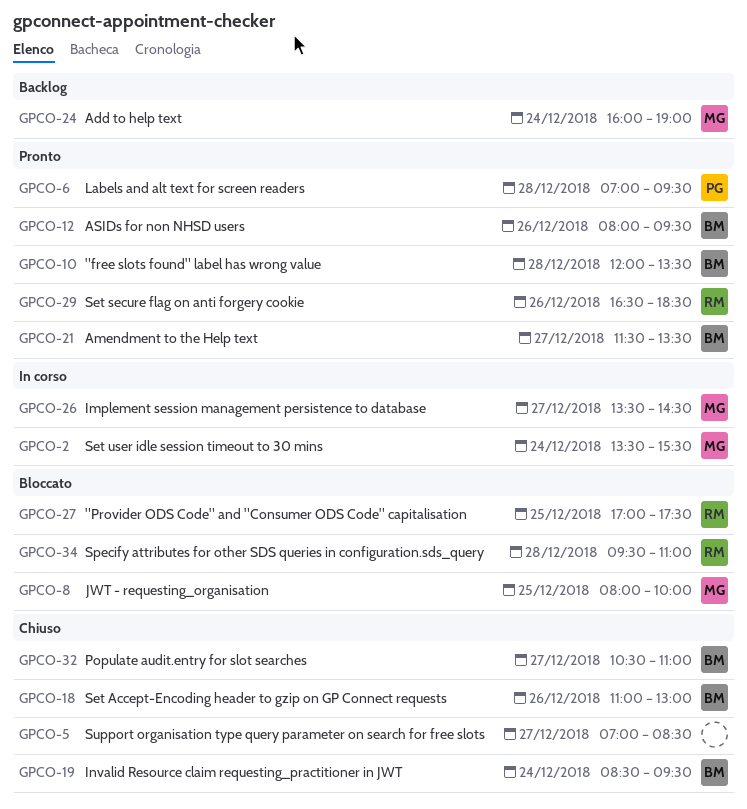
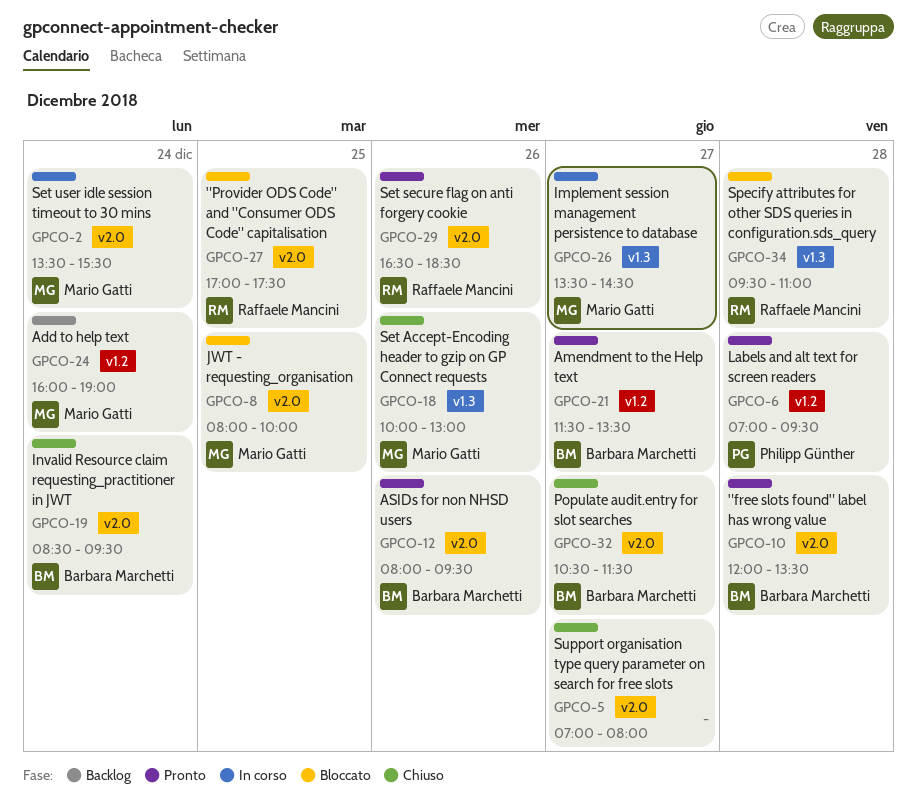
GPCO-5, ends: 08:30 -> 08:00
GPCO-18, owner: Barbara Marchetti -> Mario Gatti
GPCO-18, begins: 11:00 -> 10:00
GPCO-32, ends: 11:00 -> 11:30

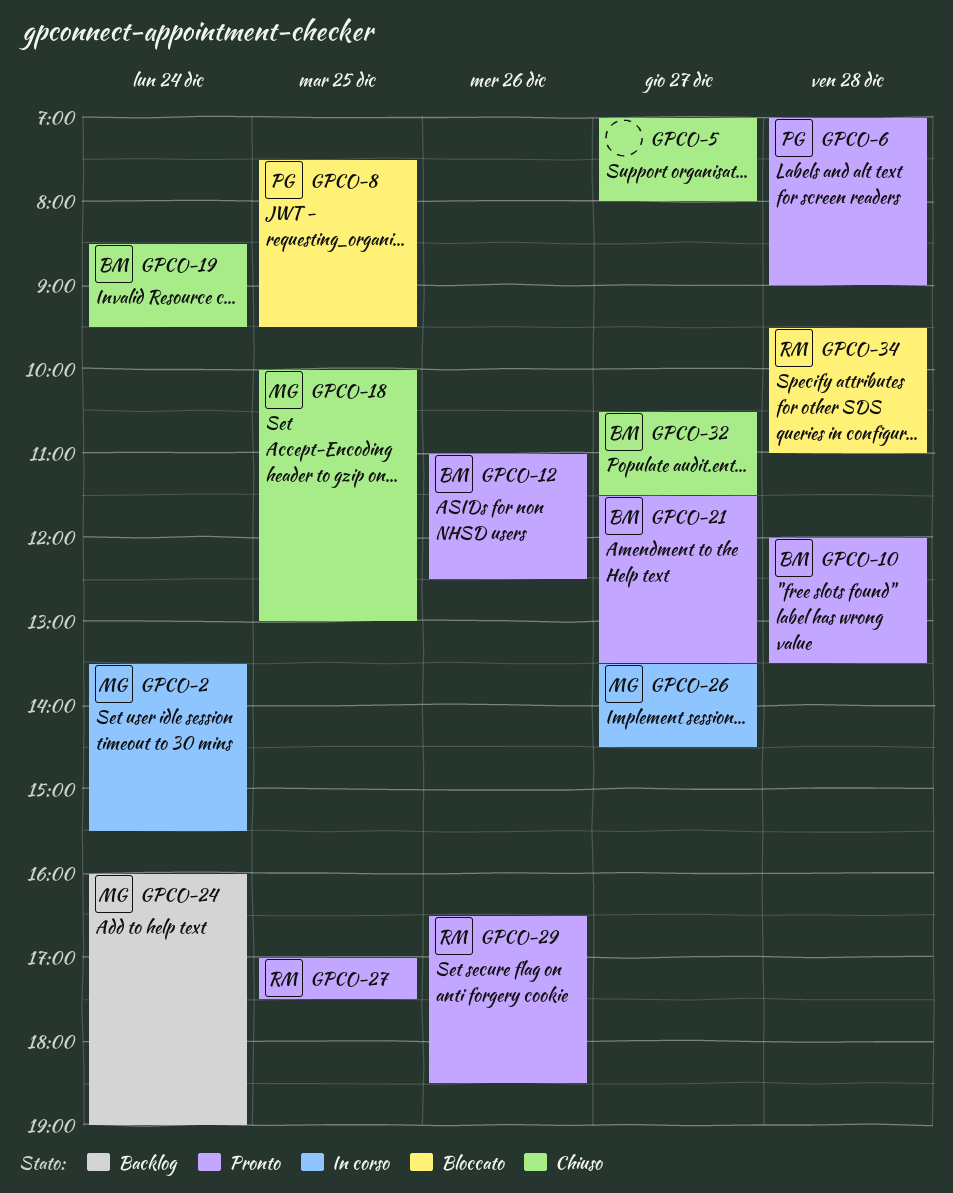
GPCO-6, ends: 09:30 -> 09:00
GPCO-8, owner: Mario Gatti -> Philipp Günther
GPCO-8, begins: 08:00 -> 07:30
GPCO-8, ends: 10:00 -> 09:30
GPCO-12, begins: 08:00 -> 11:00
GPCO-12, ends: 09:30 -> 12:30
GPCO-18, day: Dec 26 -> Dec 25
GPCO-27, status: Bloccato -> Pronto

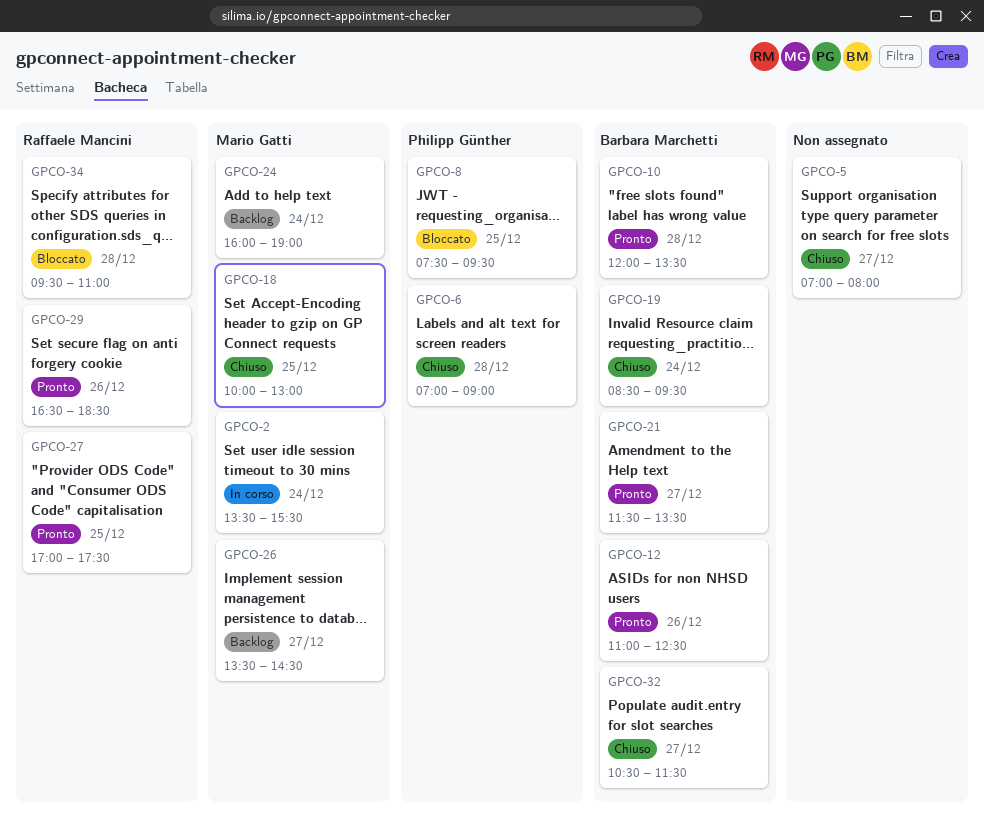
GPCO-6, status: Pronto -> Chiuso
GPCO-26, status: In corso -> Backlog

